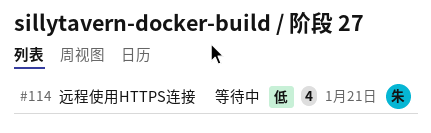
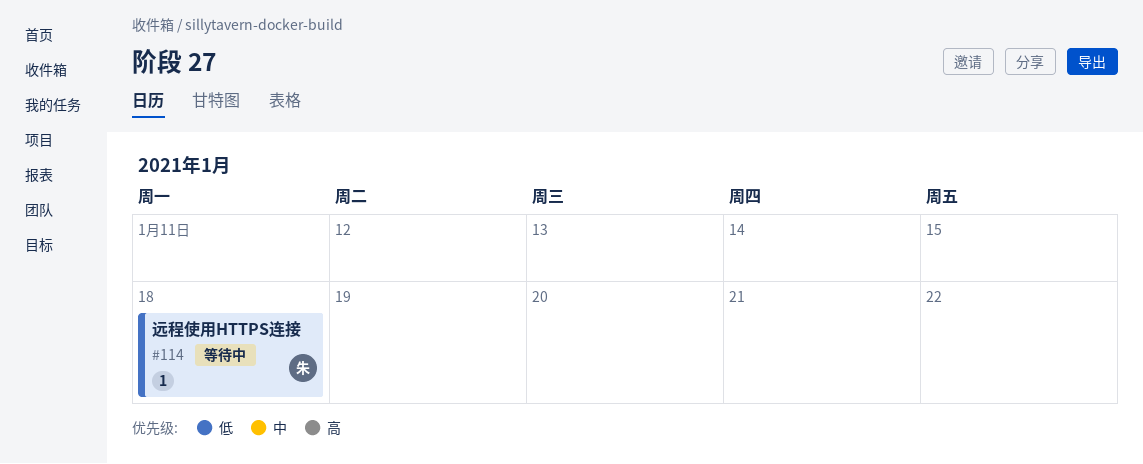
#114, estimate: 4 -> 1
#114, due: Jan 21 -> Jan 18

